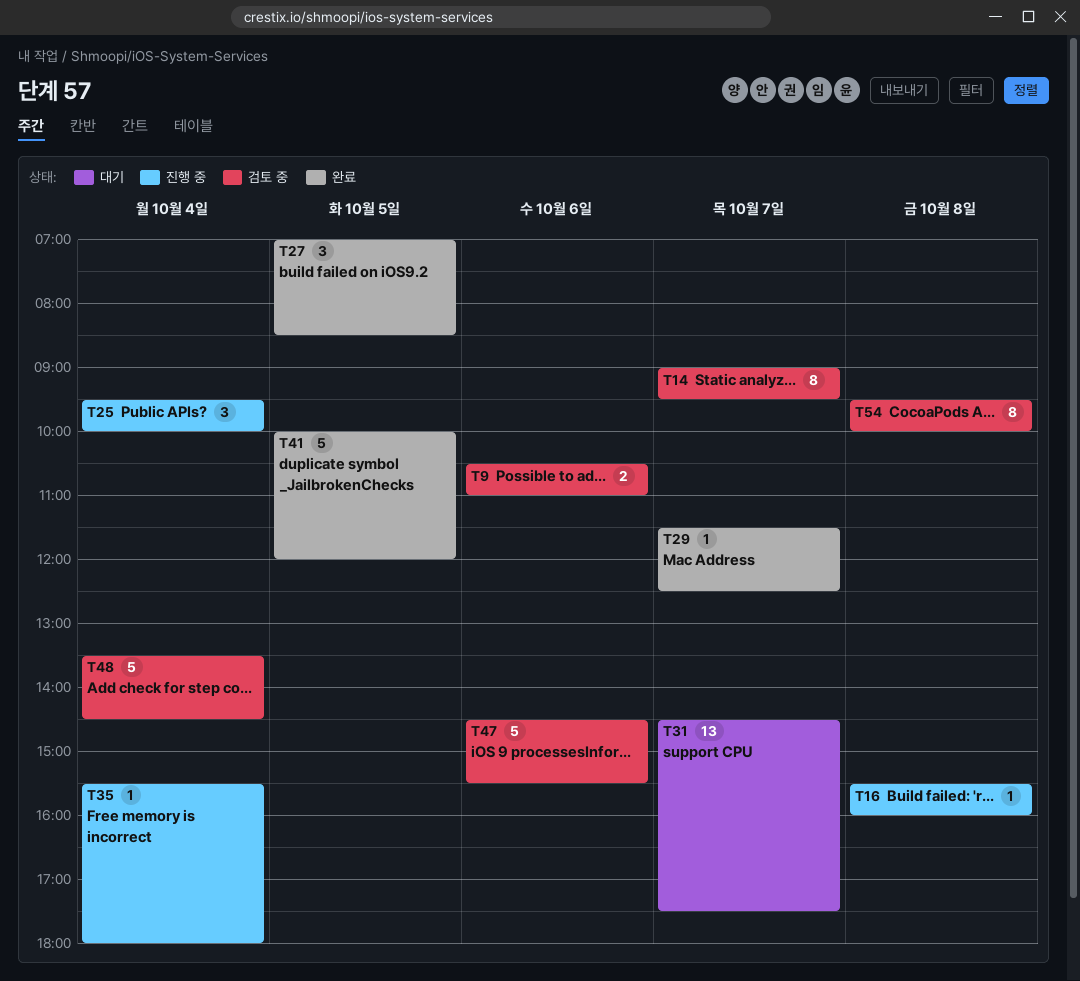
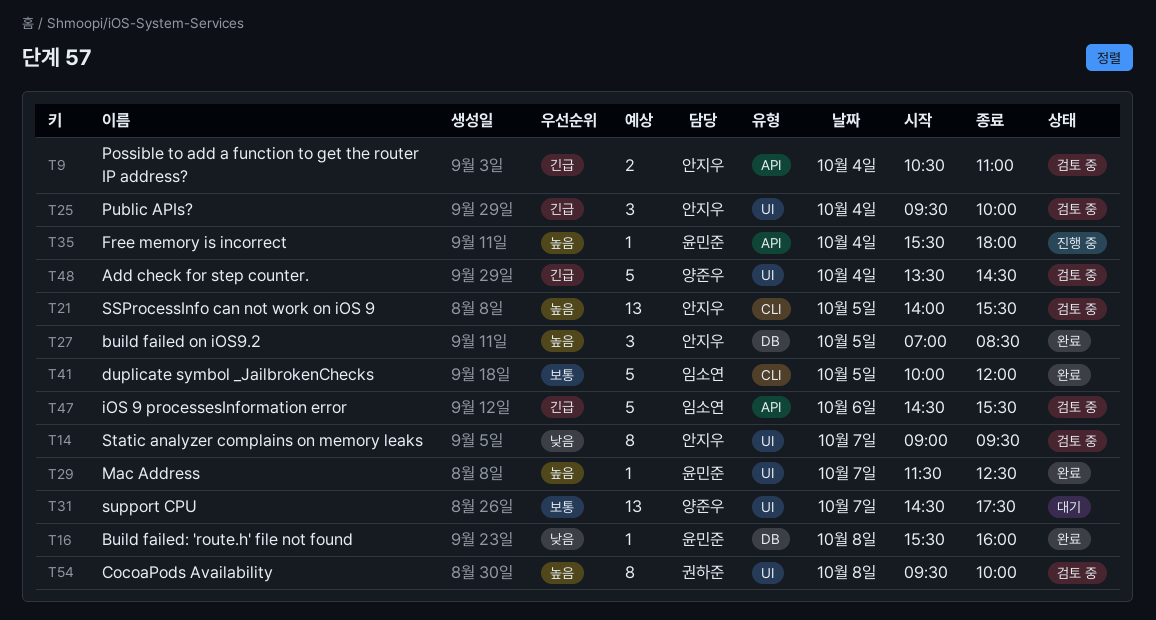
T9, day: Oct 6 -> Oct 4
T16, status: 진행 중 -> 완료
T21: none -> present
T25, status: 진행 중 -> 검토 중

